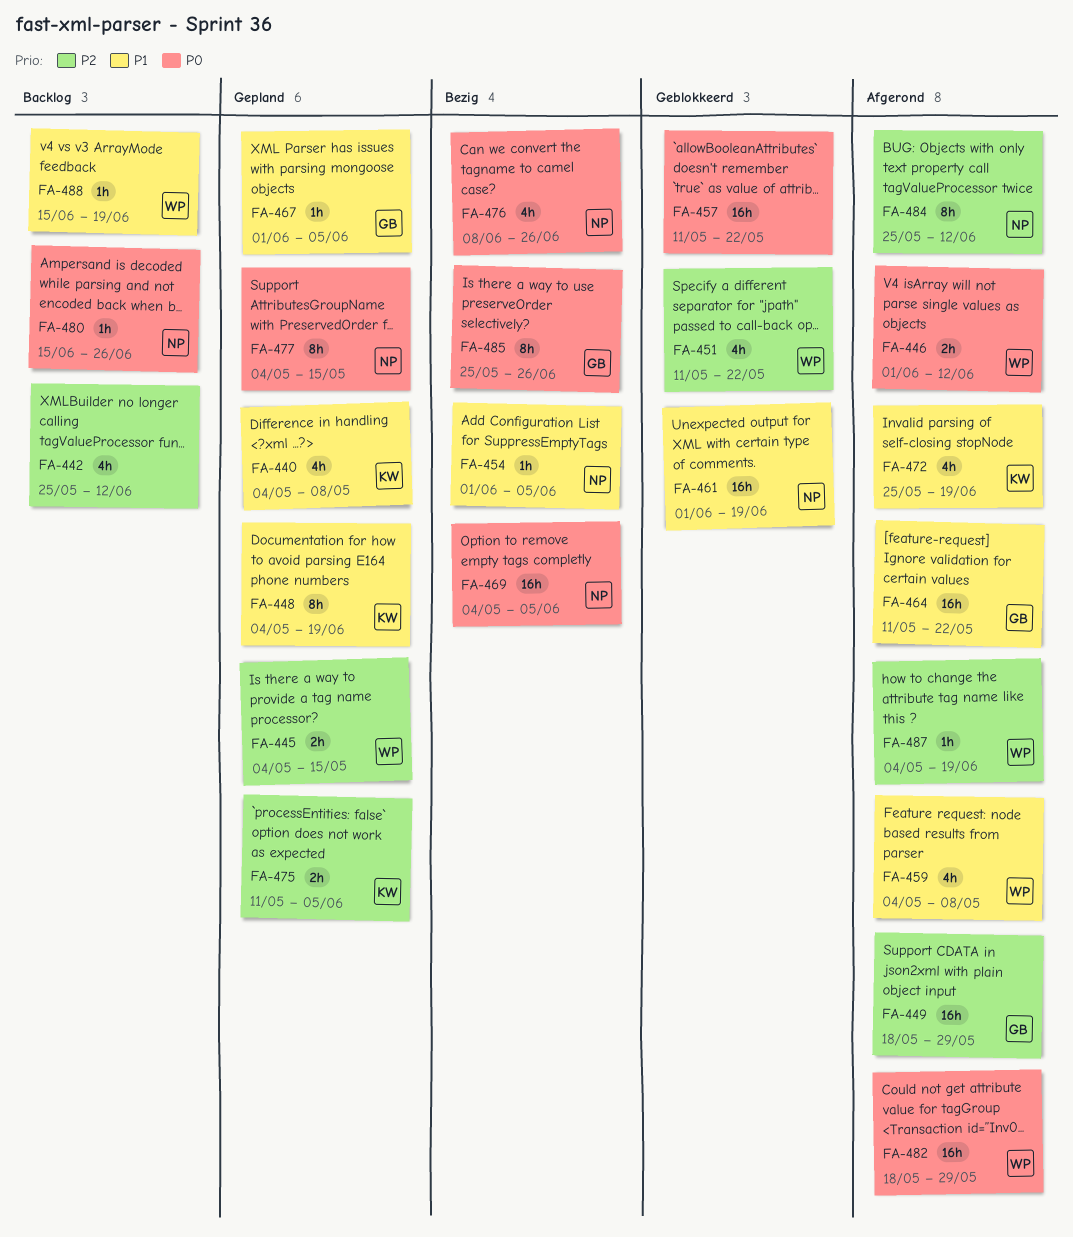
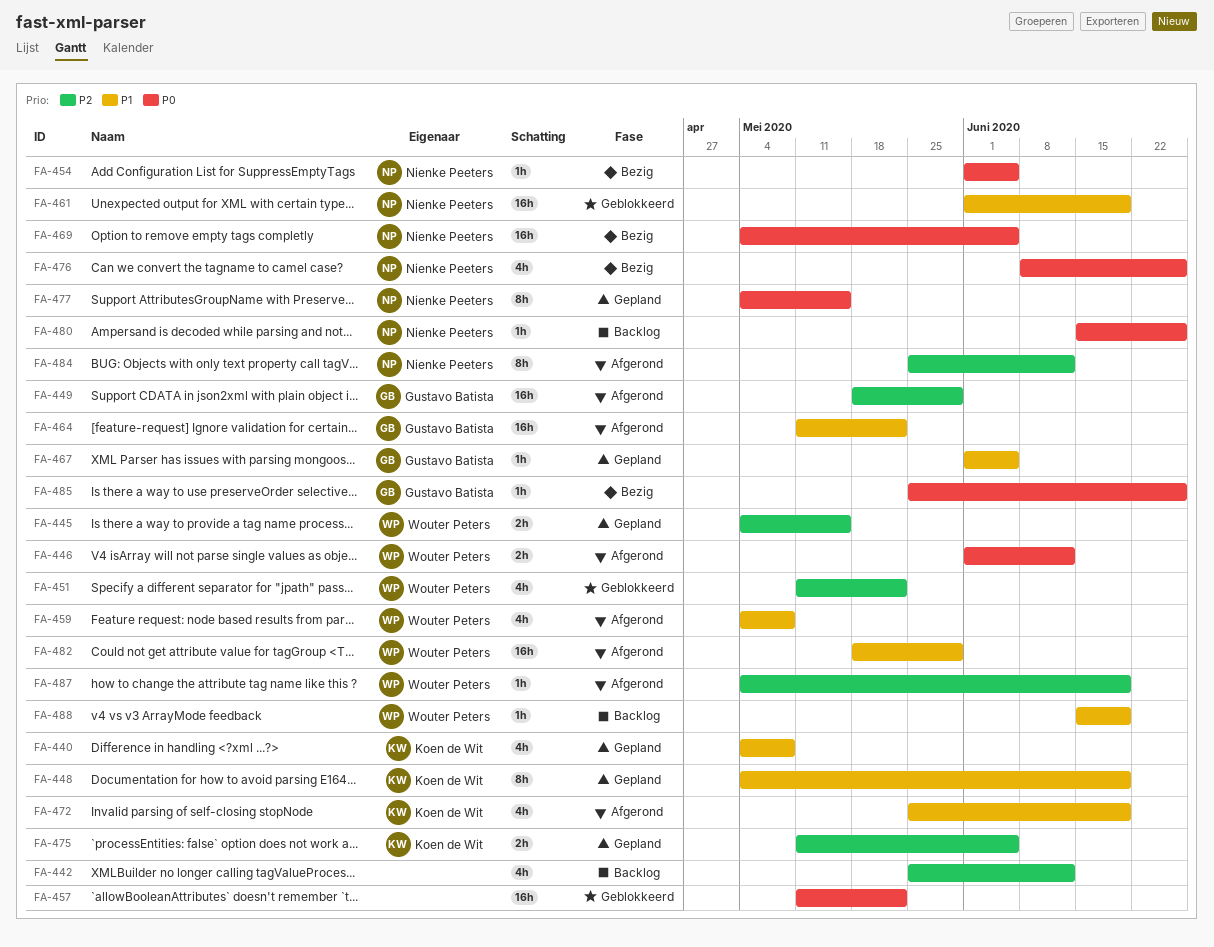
FA-454, priority: P1 -> P0
FA-482, priority: P0 -> P1
FA-485, estimate: 8h -> 1h

